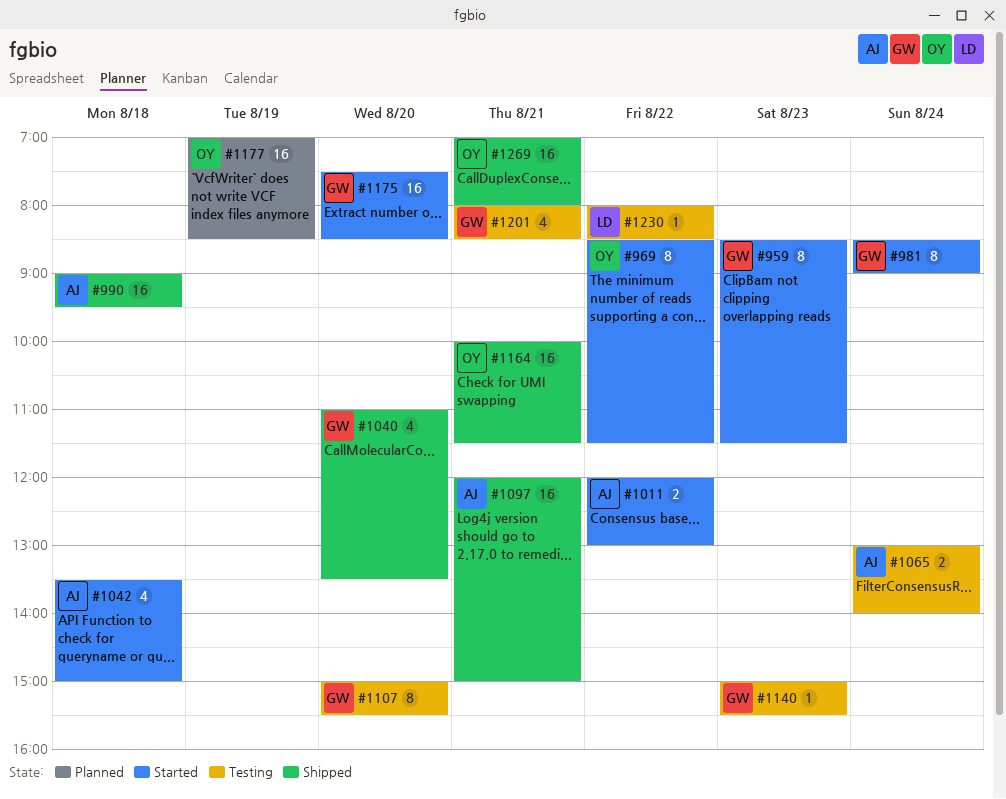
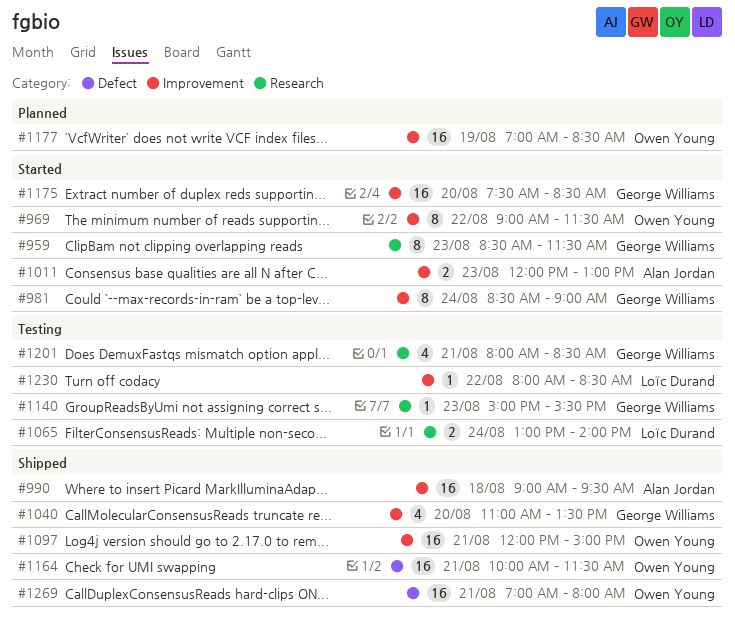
#969, begins: 08:30 -> 09:00
#1011, day: Aug 22 -> Aug 23
#1042: present -> none
#1065, owner: Alan Jordan -> Loïc Durand
#1097, owner: Alan Jordan -> Owen Young
#1107: present -> none

